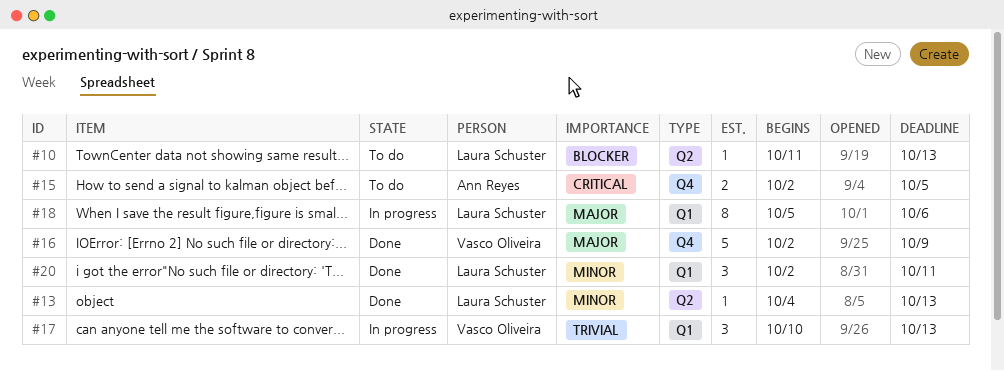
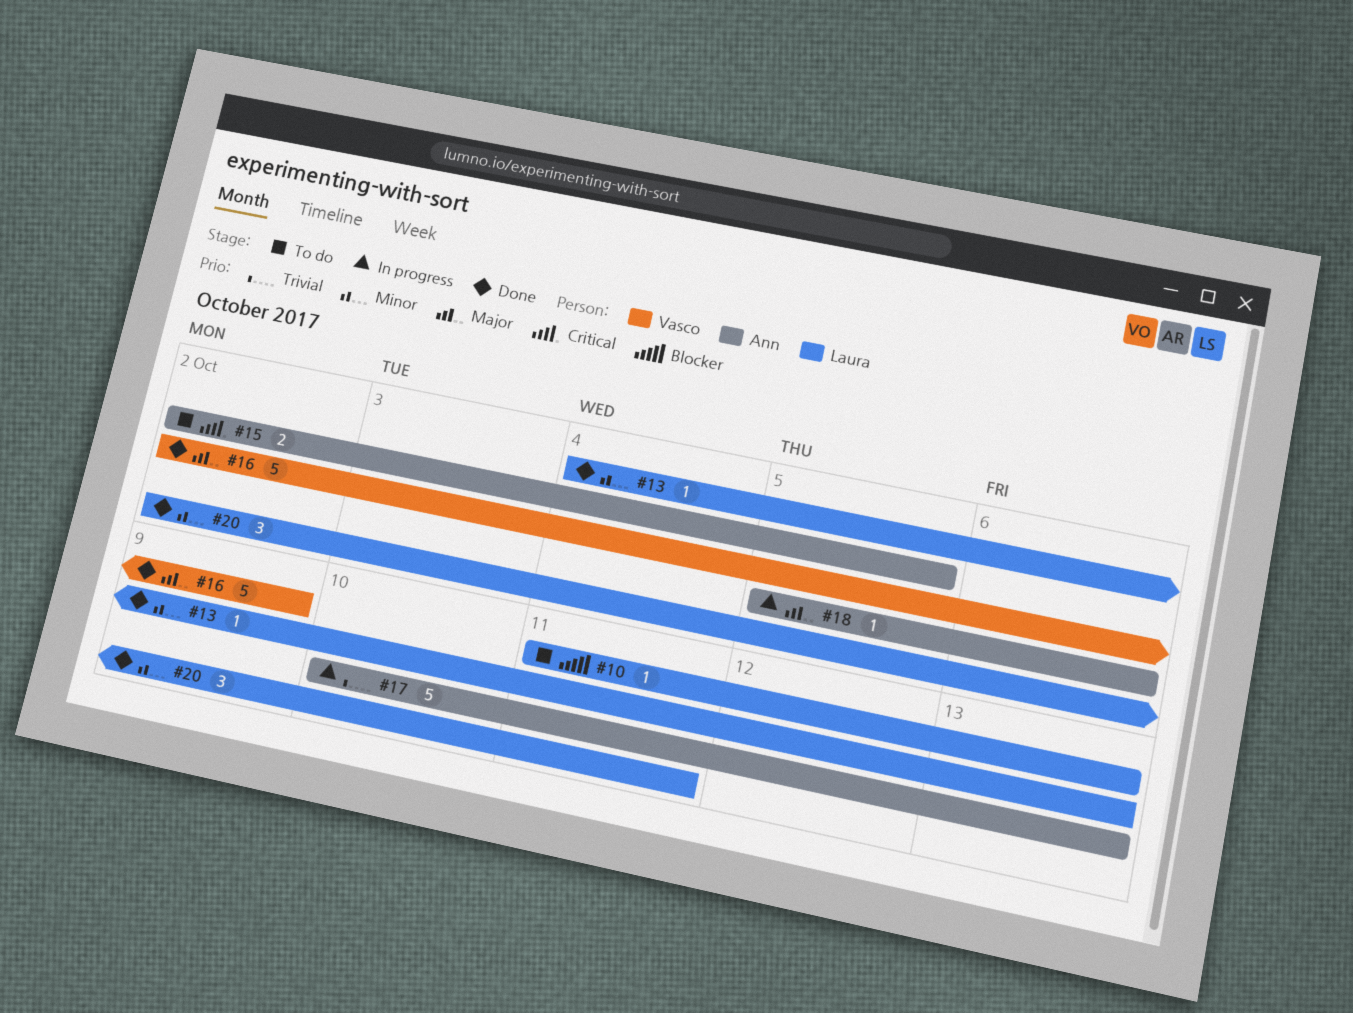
#17, owner: Vasco Oliveira -> Ann Reyes
#17, estimate: 3 -> 5
#18, owner: Laura Schuster -> Ann Reyes
#18, estimate: 8 -> 1

